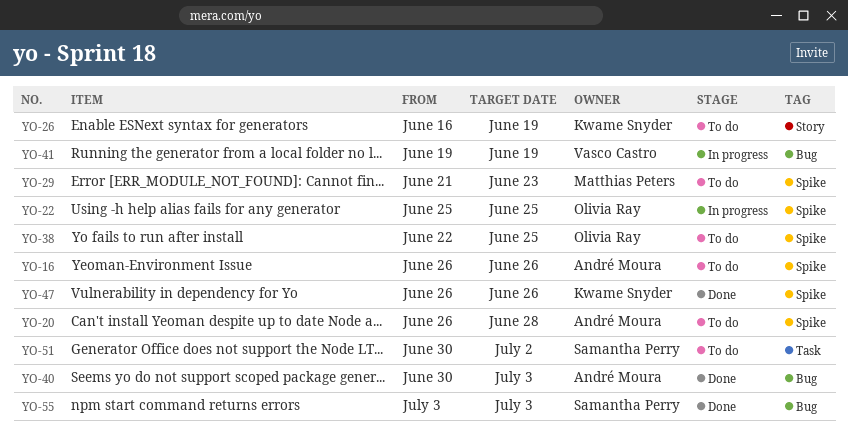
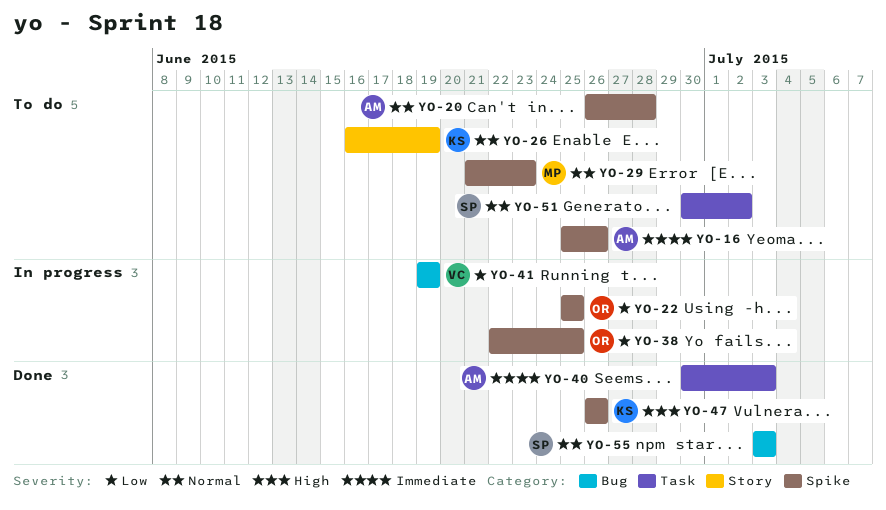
YO-16, start: Jun 26 -> Jun 25
YO-38, status: To do -> In progress
YO-40, label: Bug -> Task

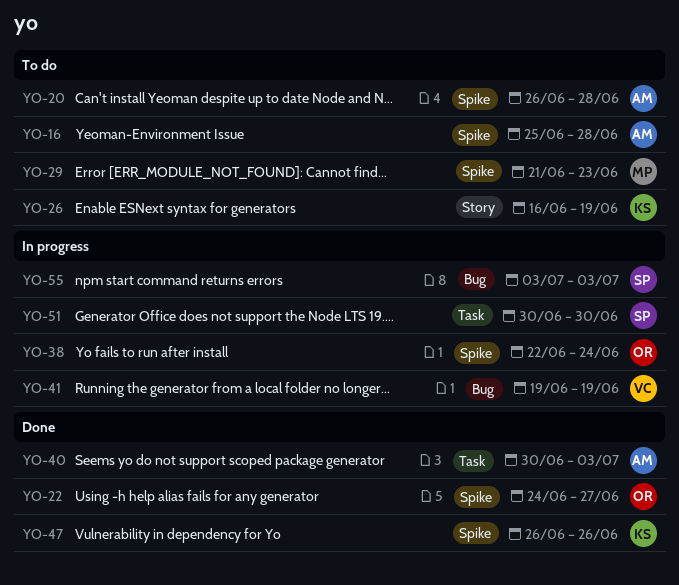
YO-16, due: Jun 26 -> Jun 28
YO-22, status: In progress -> Done
YO-22, start: Jun 25 -> Jun 24
YO-22, due: Jun 25 -> Jun 27
YO-38, due: Jun 25 -> Jun 24
YO-51, status: To do -> In progress
YO-51, due: Jul 2 -> Jun 30
YO-55, status: Done -> In progress

